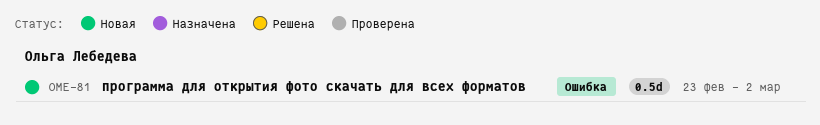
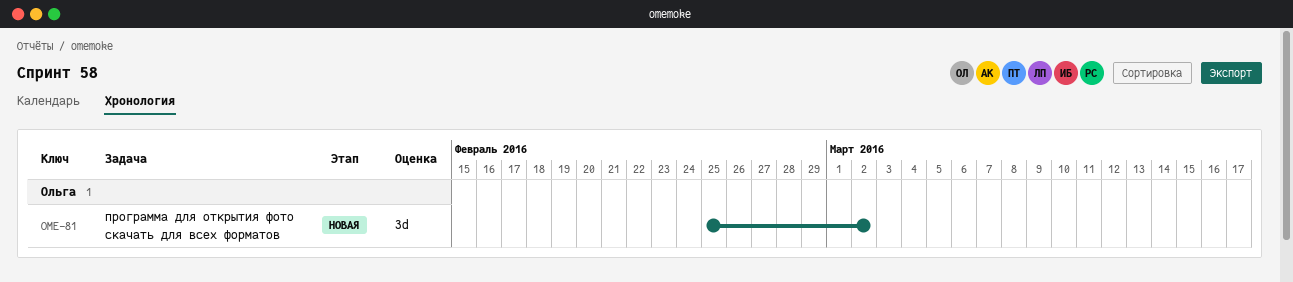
OME-81, estimate: 0.5d -> 3d
OME-81, start: Feb 23 -> Feb 25

